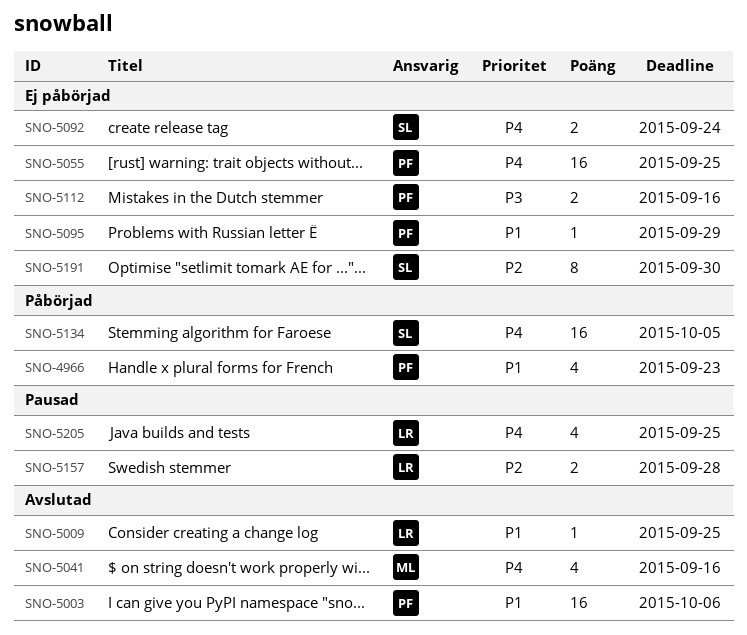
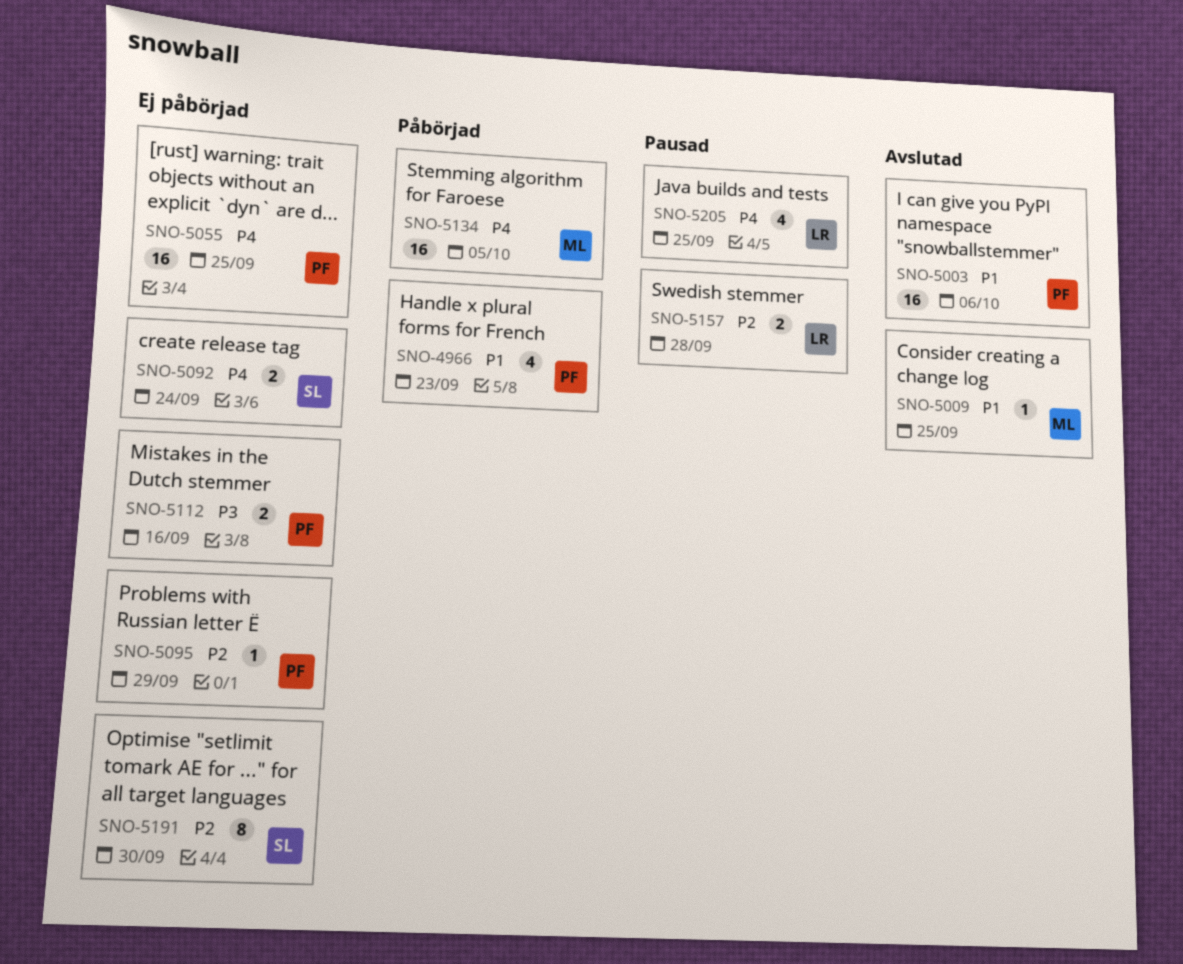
SNO-5009, owner: LR -> ML
SNO-5041: present -> none
SNO-5095, priority: P1 -> P2
SNO-5134, owner: SL -> ML

